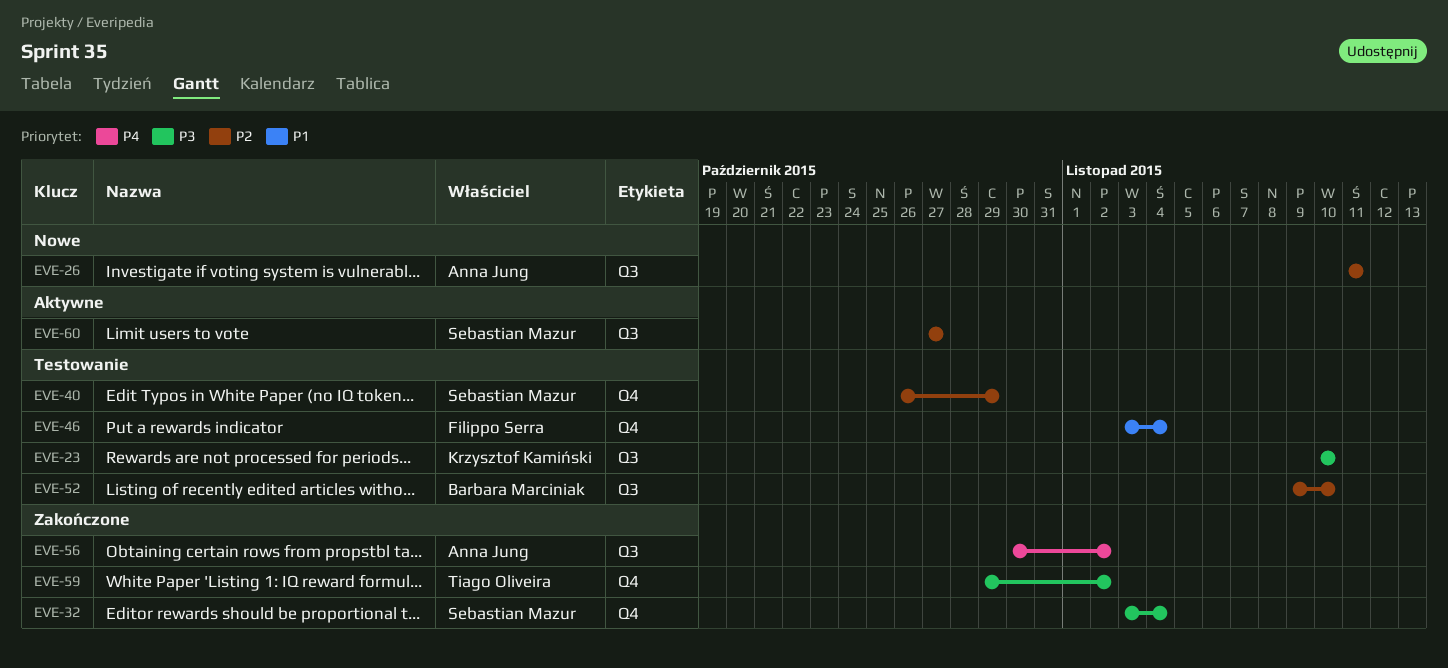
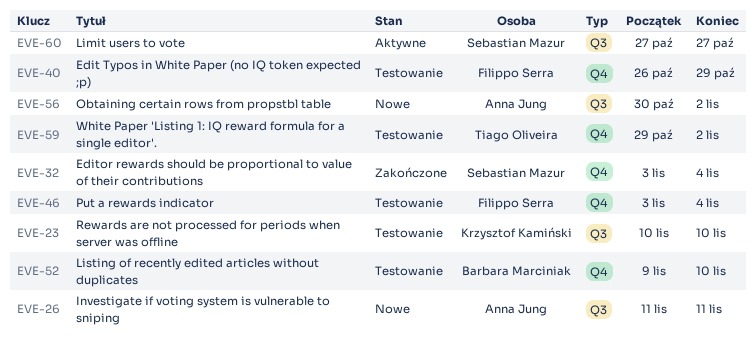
EVE-40, owner: Sebastian Mazur -> Filippo Serra
EVE-52, label: Q3 -> Q4
EVE-56, status: Zakończone -> Nowe
EVE-59, status: Zakończone -> Testowanie

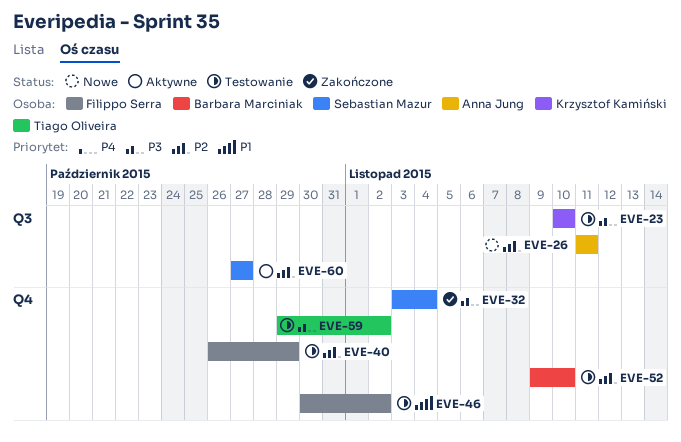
EVE-46, start: Nov 3 -> Oct 30
EVE-46, due: Nov 4 -> Nov 2
EVE-56: present -> none

